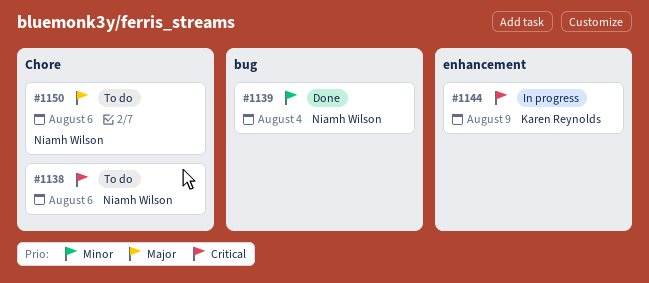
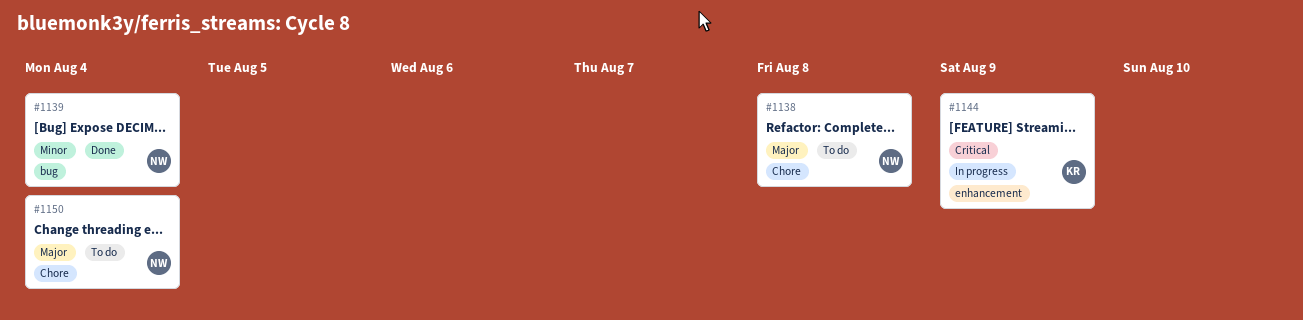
#1138, priority: Critical -> Major
#1138, due: Aug 6 -> Aug 8
#1150, due: Aug 6 -> Aug 4

